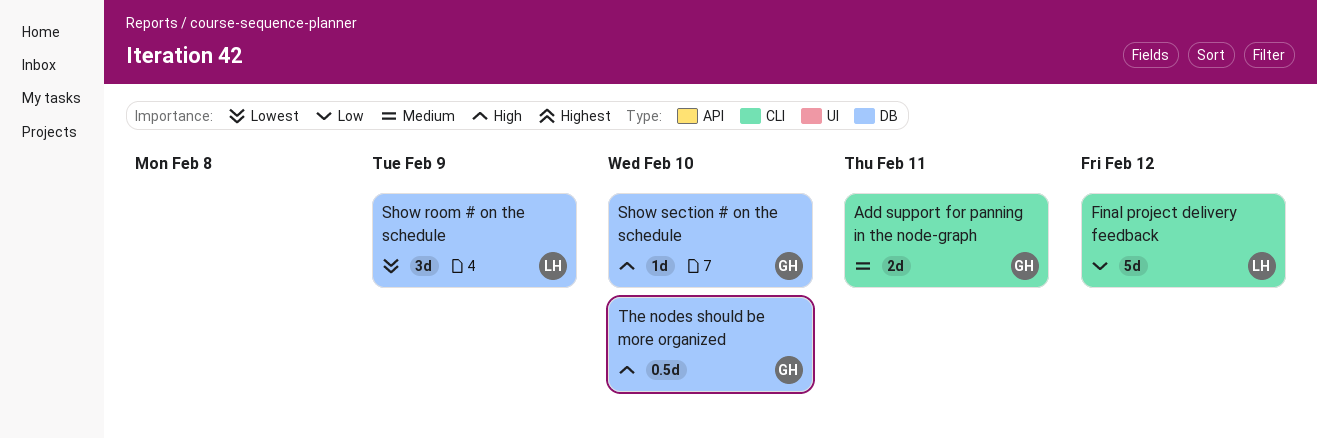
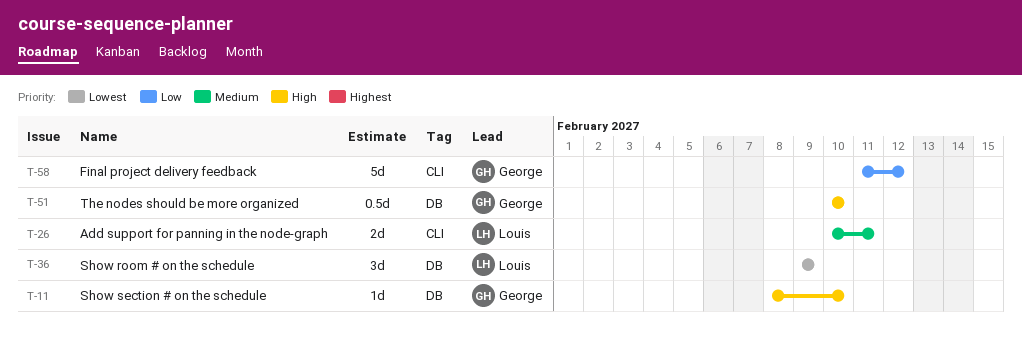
Add support for panning in the node-graph, owner: George -> Louis
Final project delivery feedback, owner: Louis -> George

